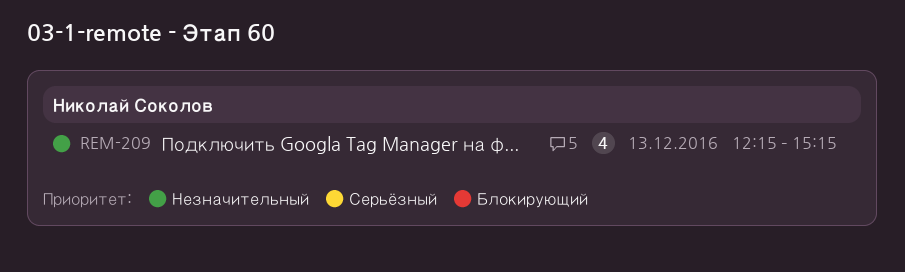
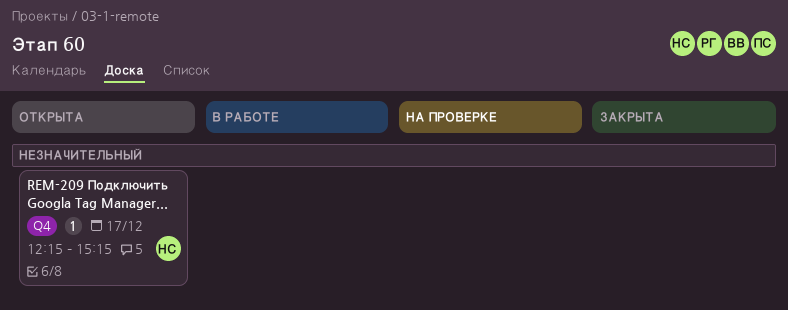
REM-209, estimate: 4 -> 1
REM-209, day: Dec 13 -> Dec 17

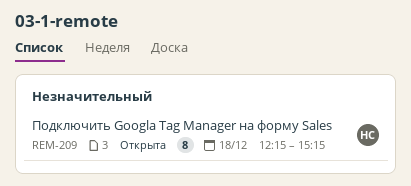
REM-209, estimate: 1 -> 8
REM-209, day: Dec 17 -> Dec 18

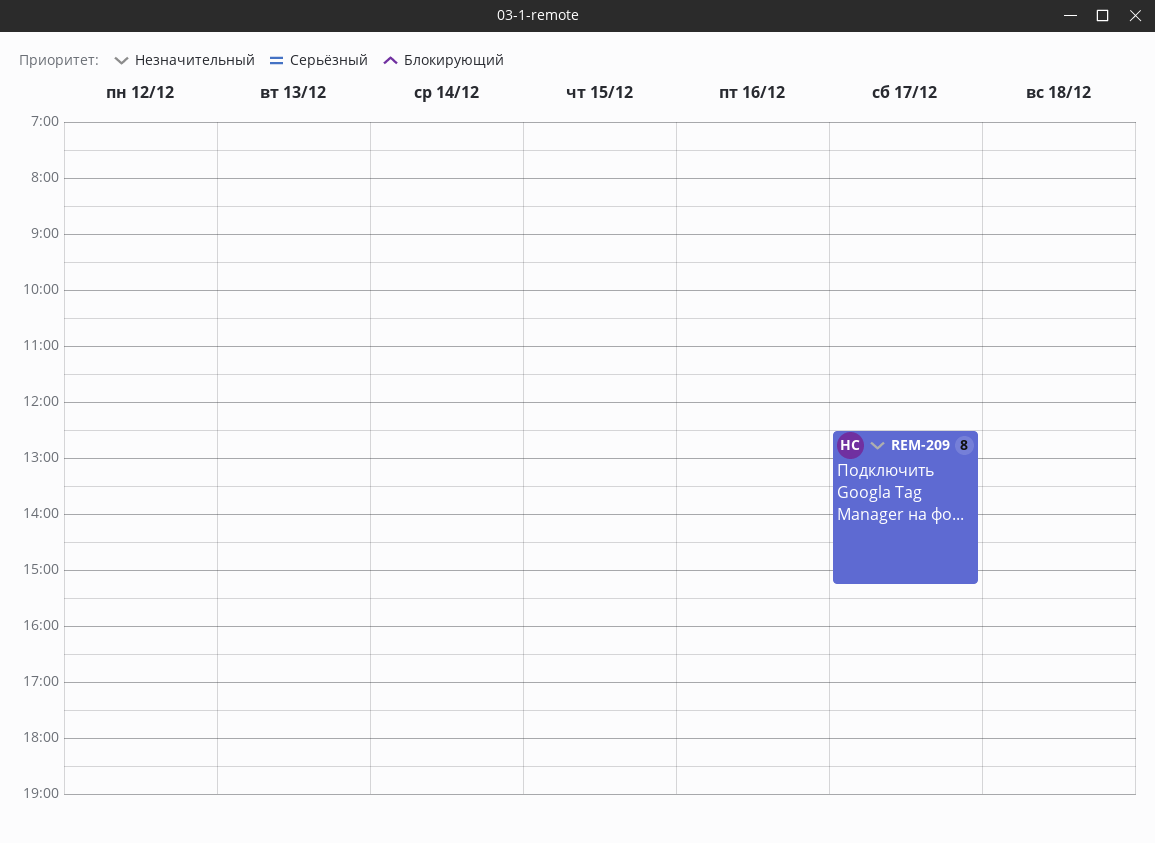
REM-209, day: Dec 18 -> Dec 17
REM-209, begins: 12:15 -> 12:30

